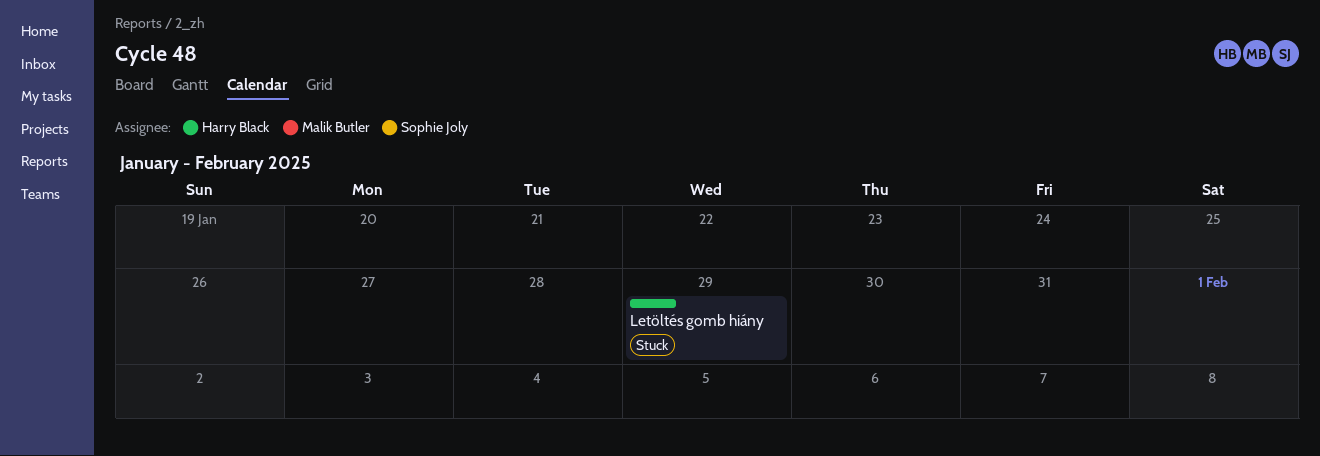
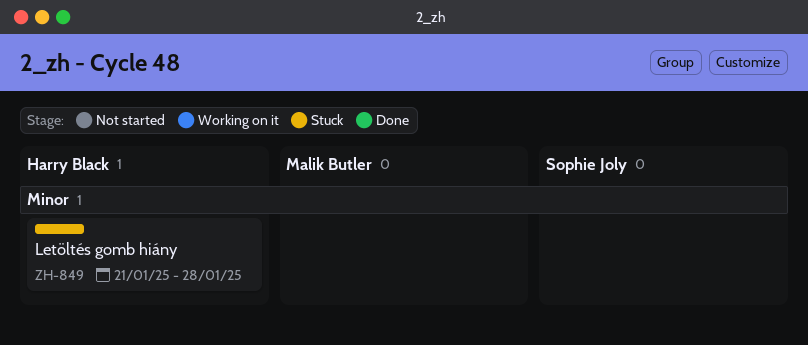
Letöltés gomb hiány, due: Jan 29 -> Jan 28

